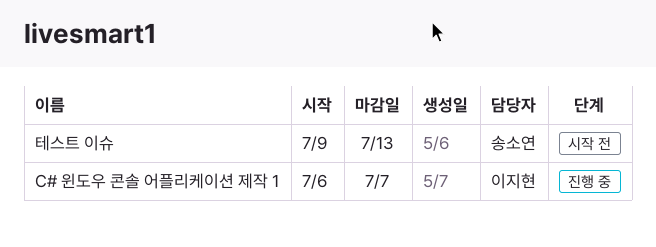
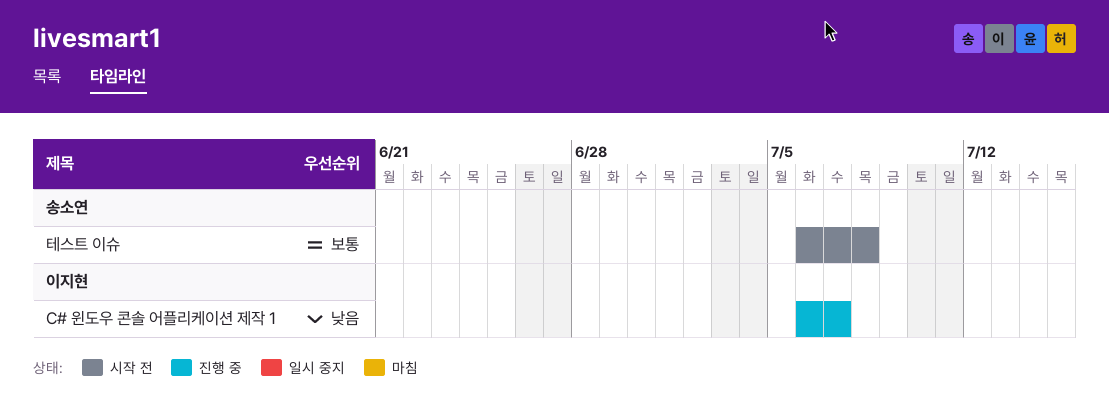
테스트 이슈, start: Jul 9 -> Jul 6
테스트 이슈, due: Jul 13 -> Jul 8

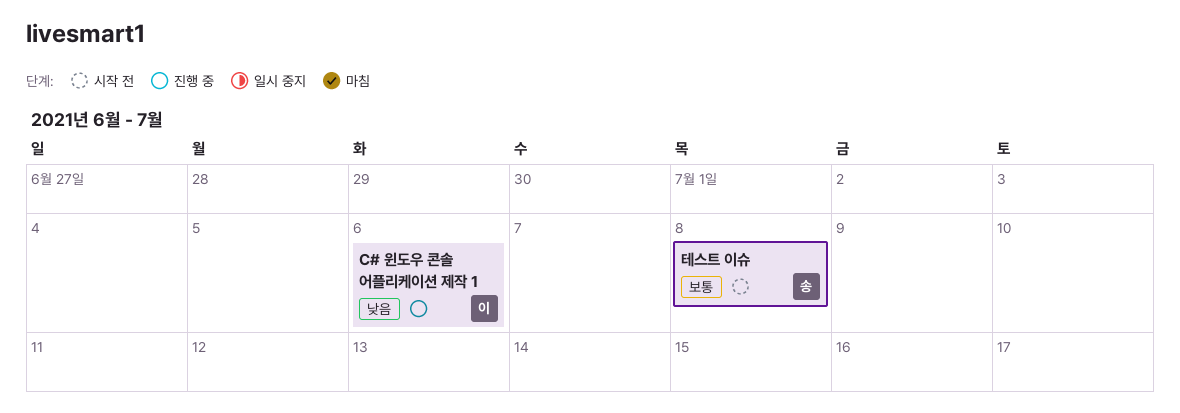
C# 윈도우 콘솔 어플리케이션 제작 1, due: Jul 7 -> Jul 6

